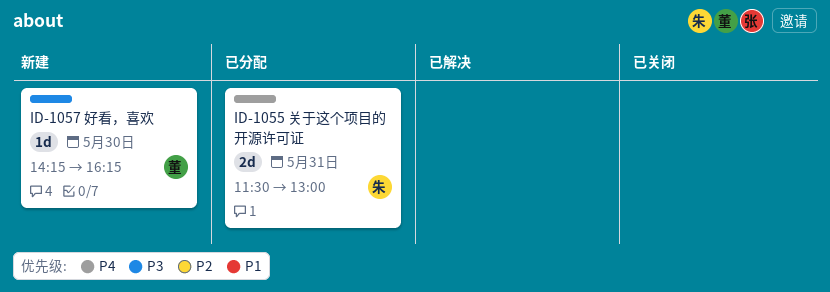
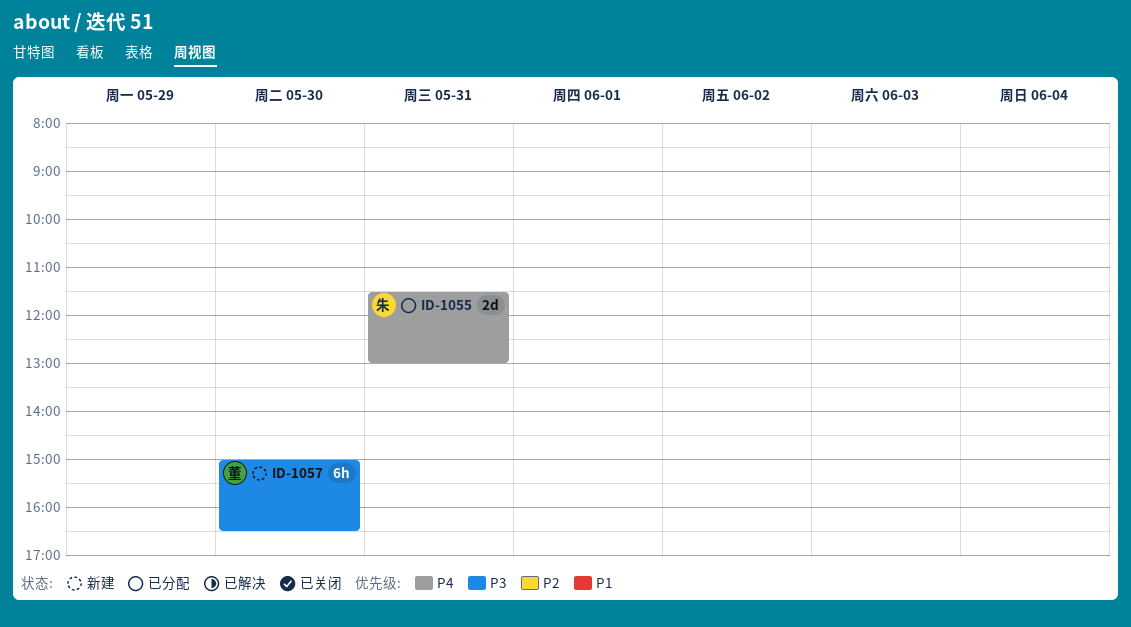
ID-1057, estimate: 1d -> 6h
ID-1057, begins: 14:15 -> 15:00
ID-1057, ends: 16:15 -> 16:30

